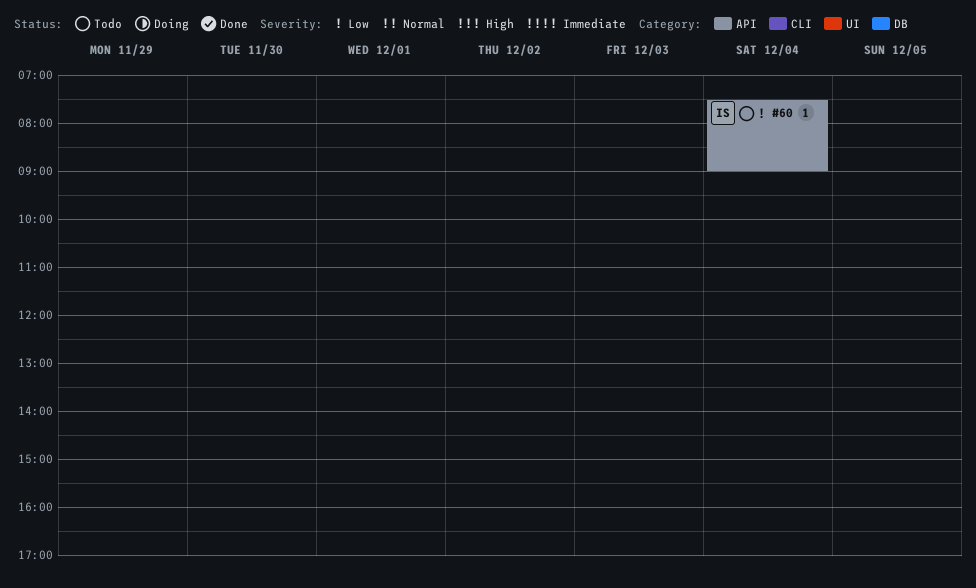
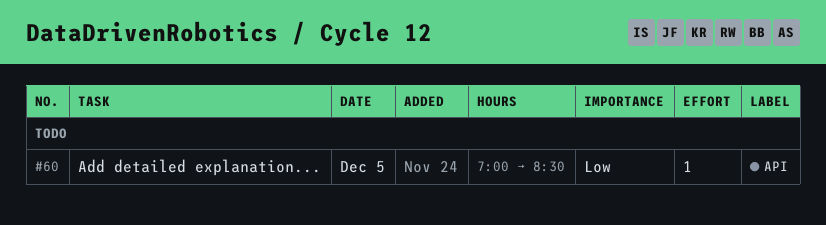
#60, day: Dec 4 -> Dec 5
#60, begins: 07:30 -> 07:00
#60, ends: 09:00 -> 08:30

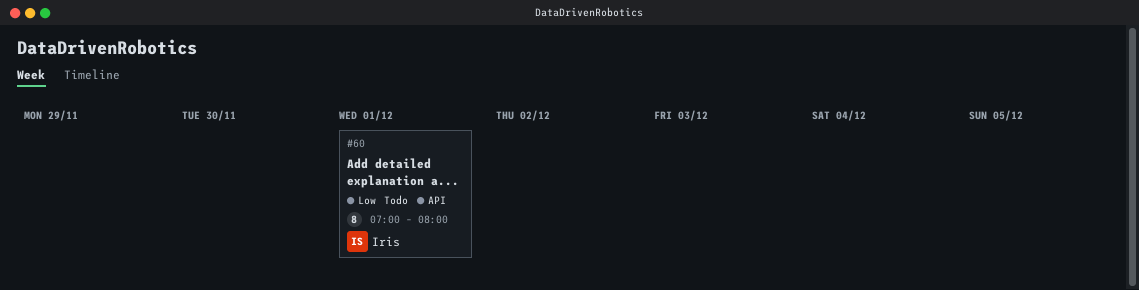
#60, estimate: 1 -> 8
#60, day: Dec 5 -> Dec 1
#60, ends: 08:30 -> 08:00

